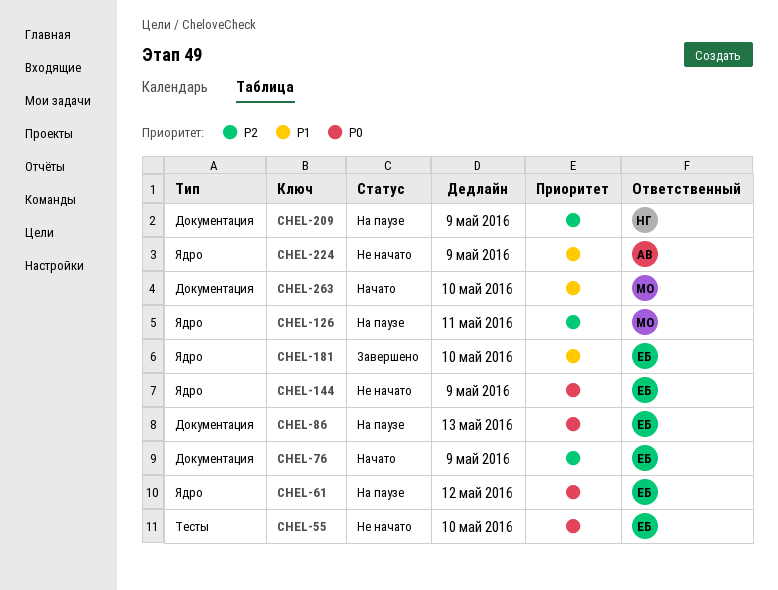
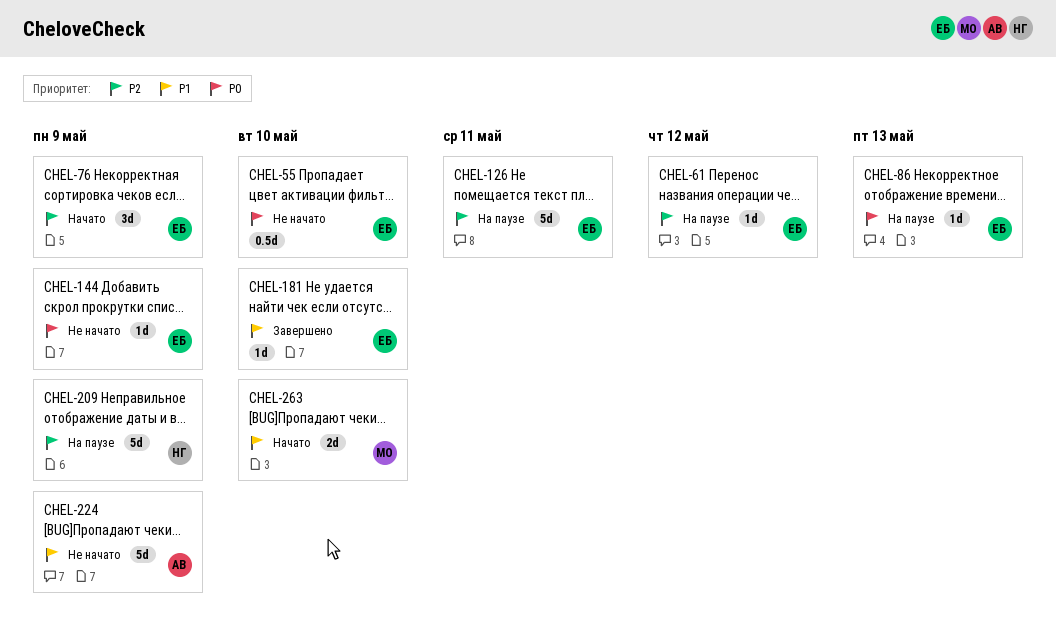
CHEL-61, priority: P0 -> P2
CHEL-126, owner: МО -> ЕБ

